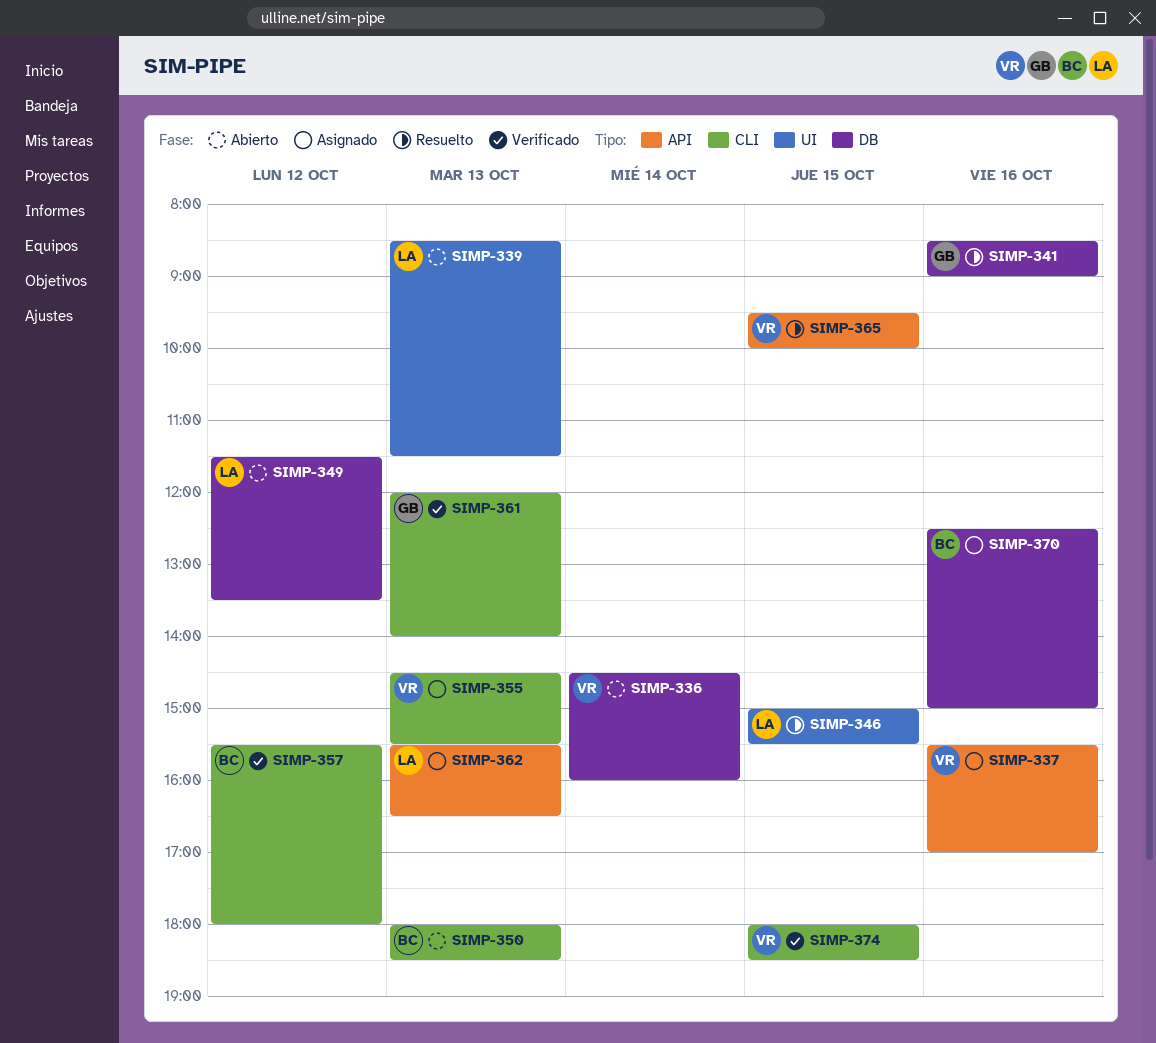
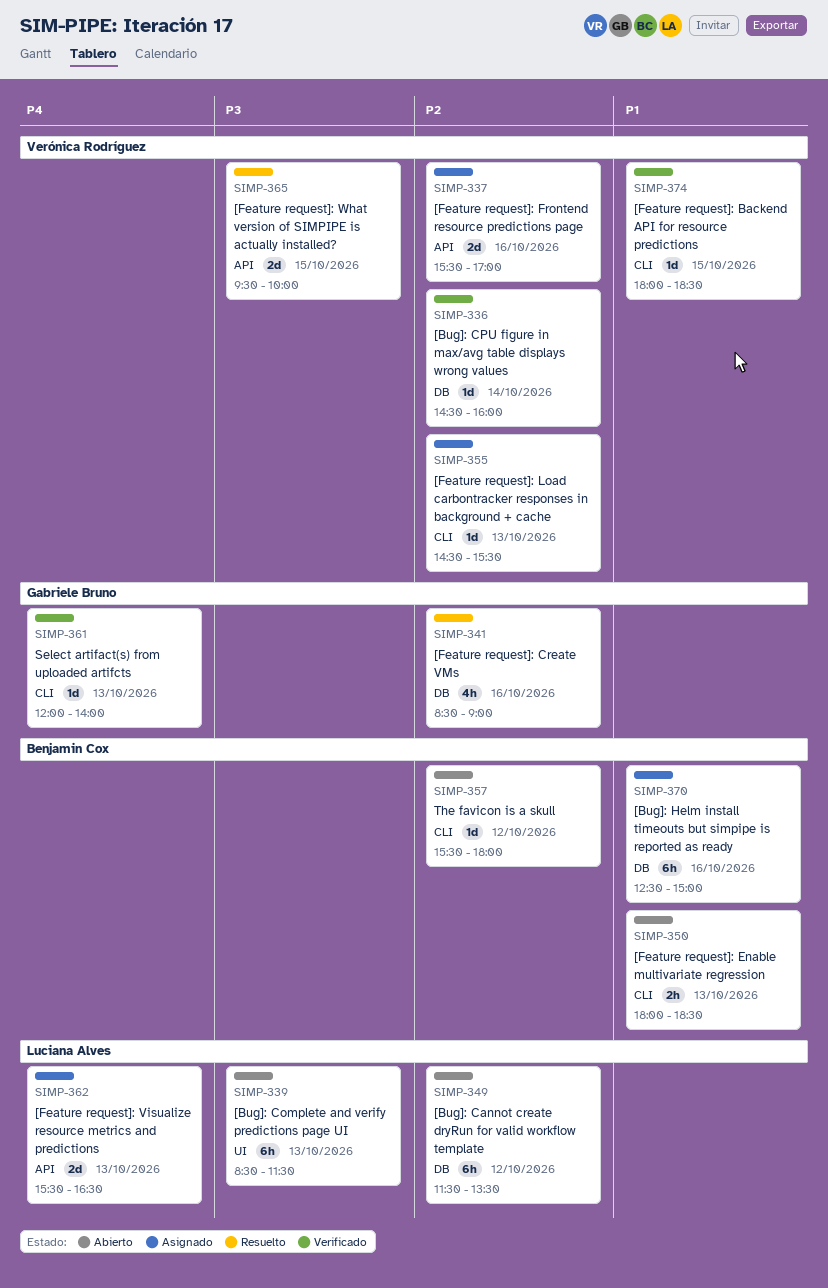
SIMP-336, status: Abierto -> Verificado
SIMP-346: present -> none
SIMP-357, status: Verificado -> Abierto

